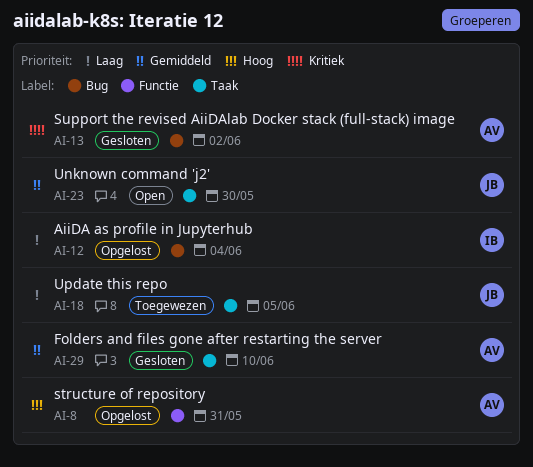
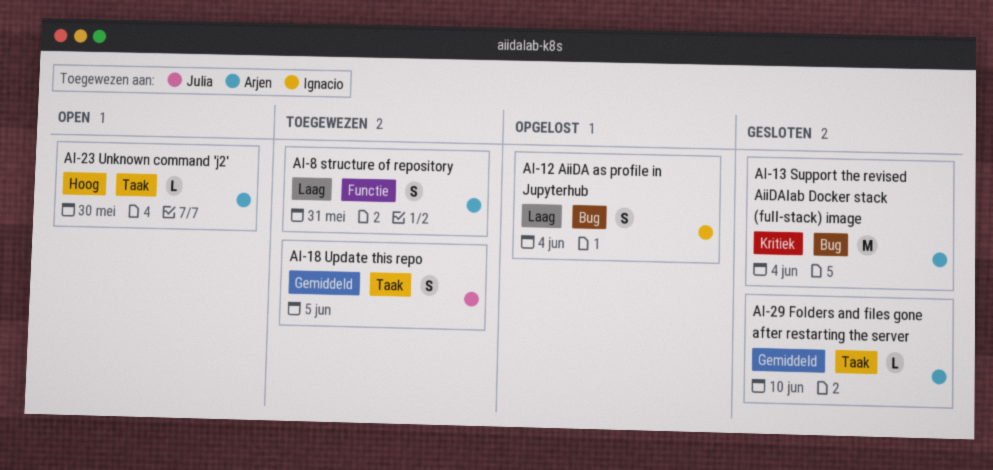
AI-8, status: Opgelost -> Toegewezen
AI-8, priority: Hoog -> Laag
AI-13, due: Jun 2 -> Jun 4
AI-18, priority: Laag -> Gemiddeld
AI-23, owner: Julia -> Arjen
AI-23, priority: Gemiddeld -> Hoog

